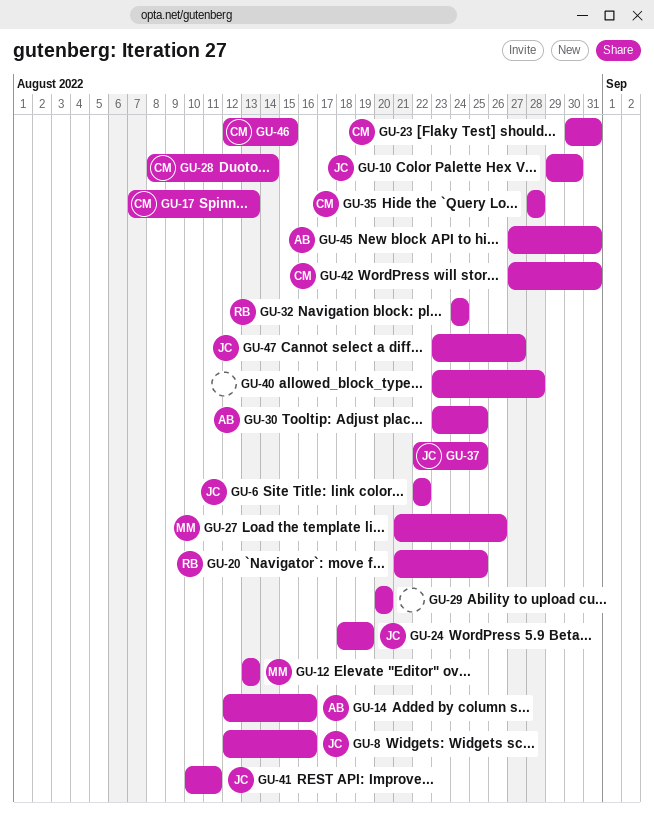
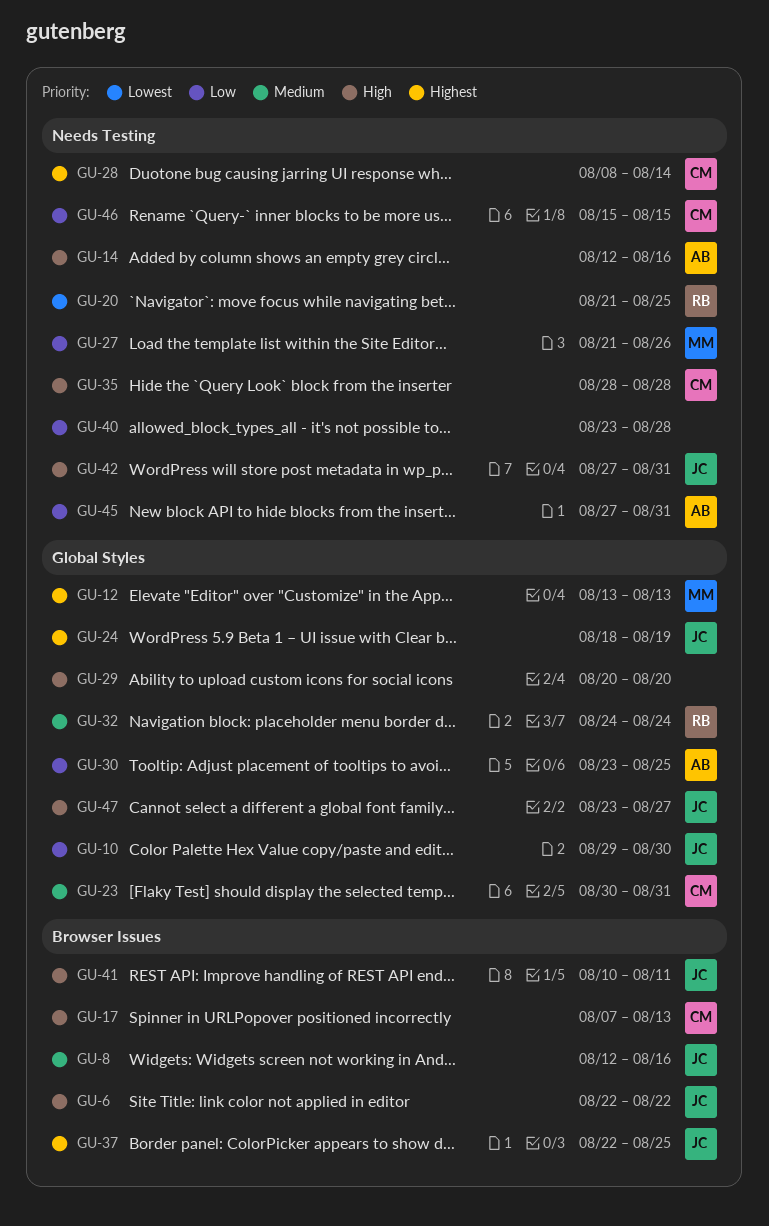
GU-42, owner: CM -> JC
GU-46, start: Aug 12 -> Aug 15

